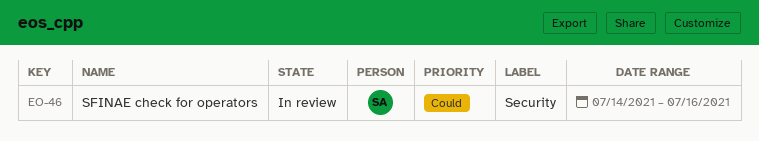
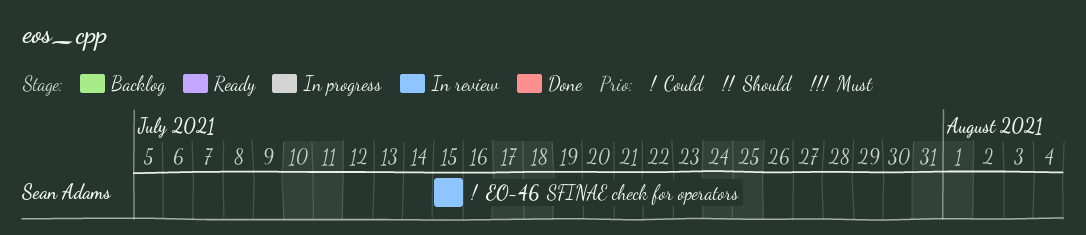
EO-46, start: Jul 14 -> Jul 15
EO-46, due: Jul 16 -> Jul 15

